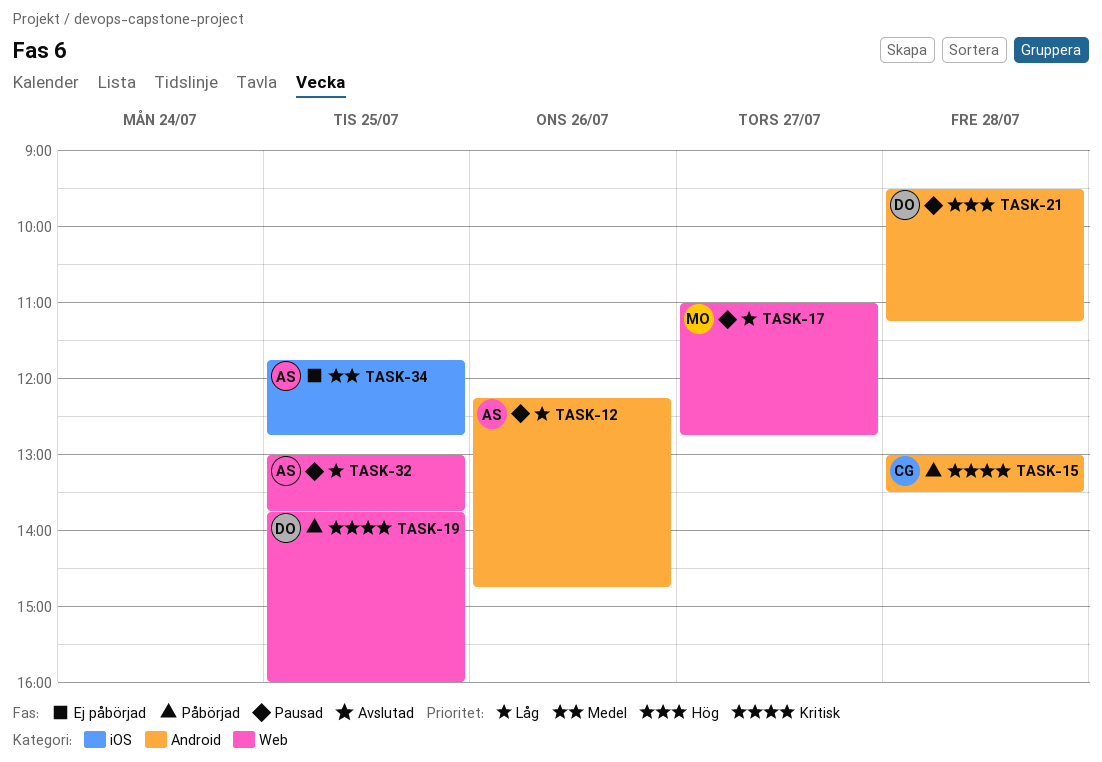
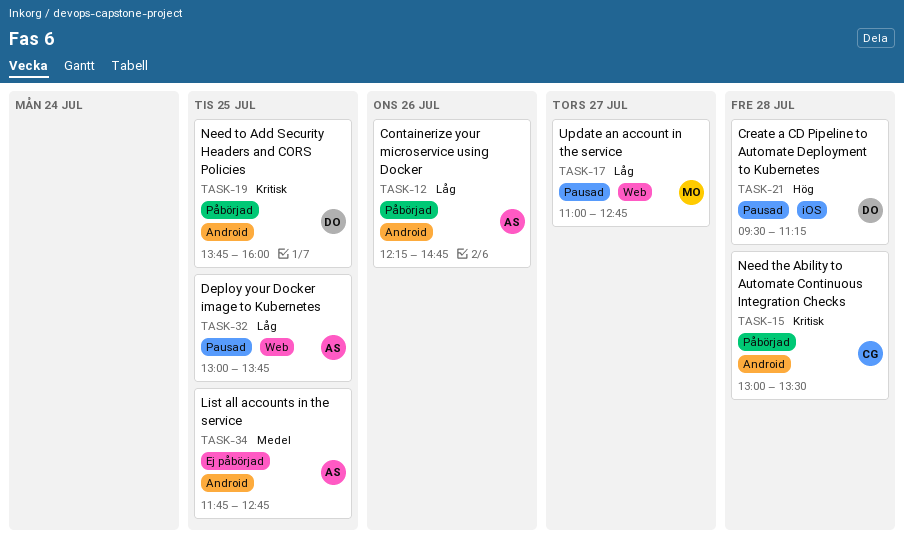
TASK-12, status: Pausad -> Påbörjad
TASK-19, label: Web -> Android
TASK-21, label: Android -> iOS
TASK-34, label: iOS -> Android

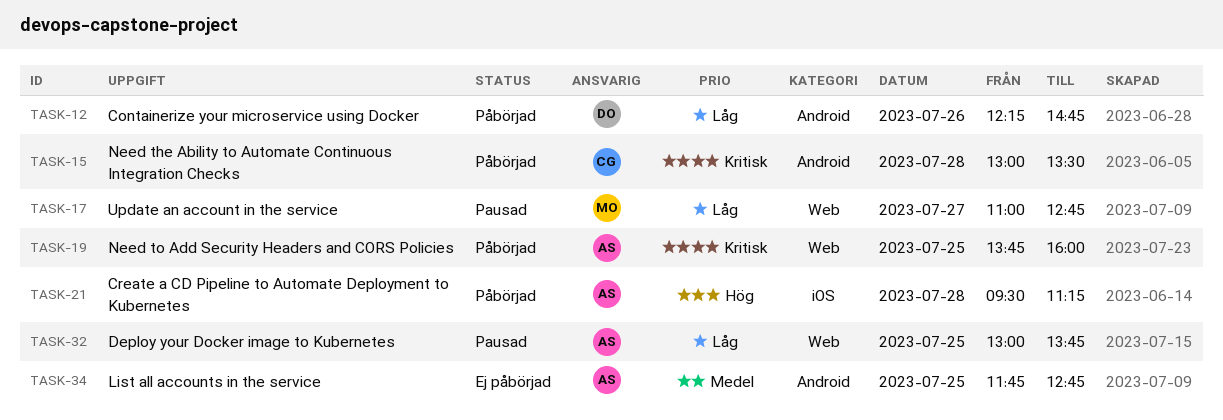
TASK-12, owner: AS -> DO
TASK-19, owner: DO -> AS
TASK-19, label: Android -> Web
TASK-21, status: Pausad -> Påbörjad
TASK-21, owner: DO -> AS

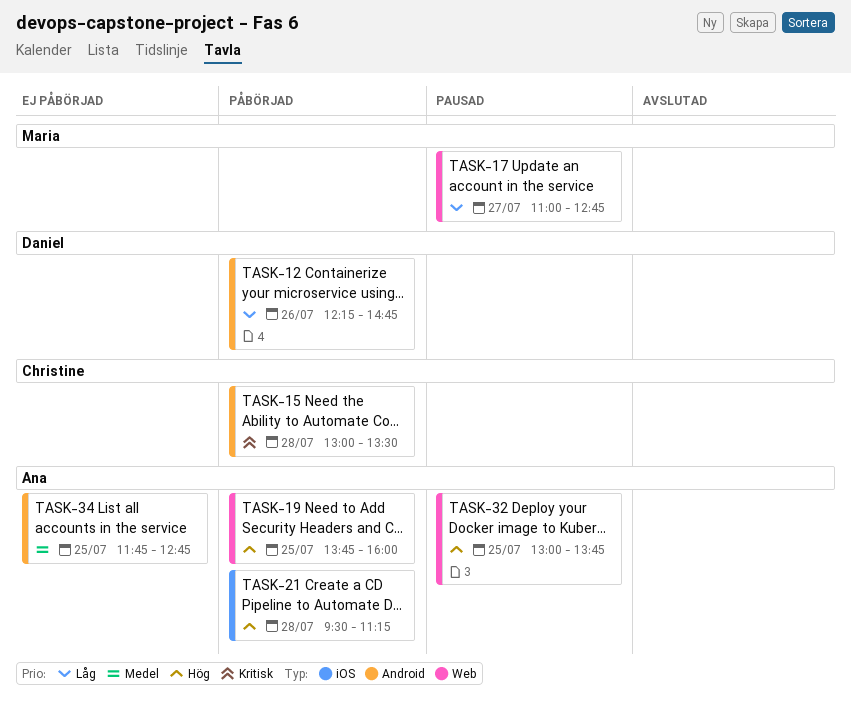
TASK-19, priority: Kritisk -> Hög
TASK-32, priority: Låg -> Hög

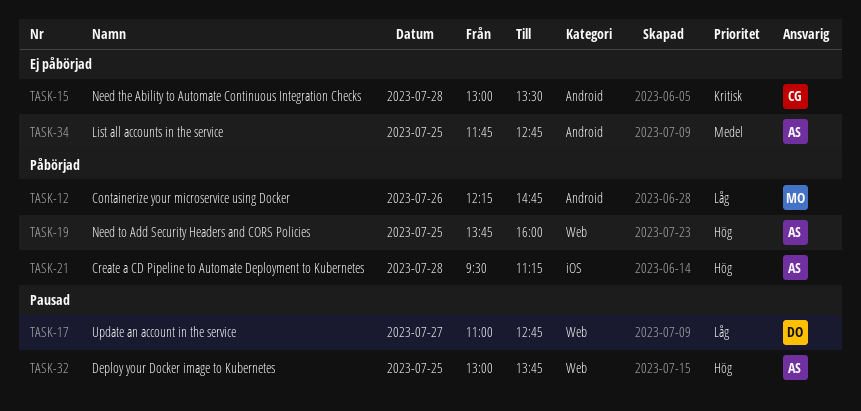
TASK-12, owner: Daniel -> Maria
TASK-15, status: Påbörjad -> Ej påbörjad
TASK-17, owner: Maria -> Daniel

